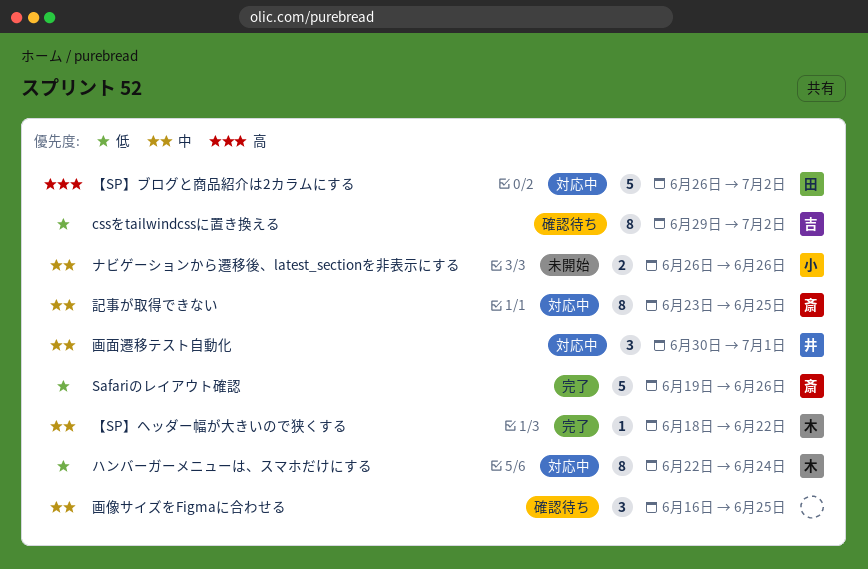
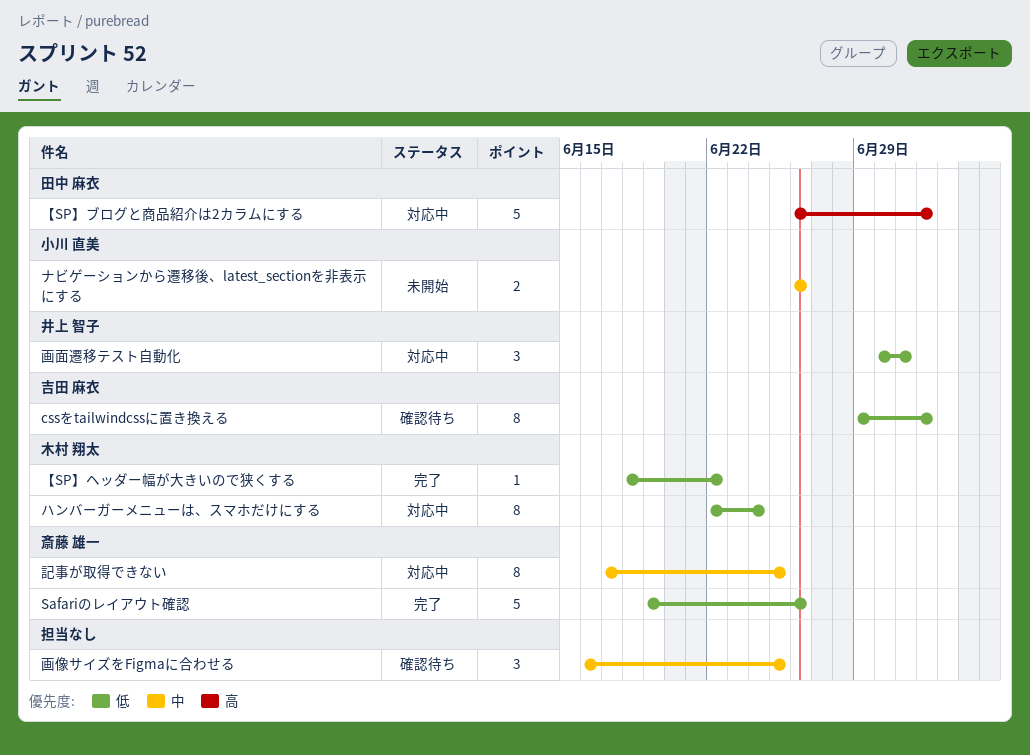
【SP】ヘッダー幅が大きいので狭くする, priority: 中 -> 低
画面遷移テスト自動化, priority: 中 -> 低
記事が取得できない, start: Jun 23 -> Jun 17

